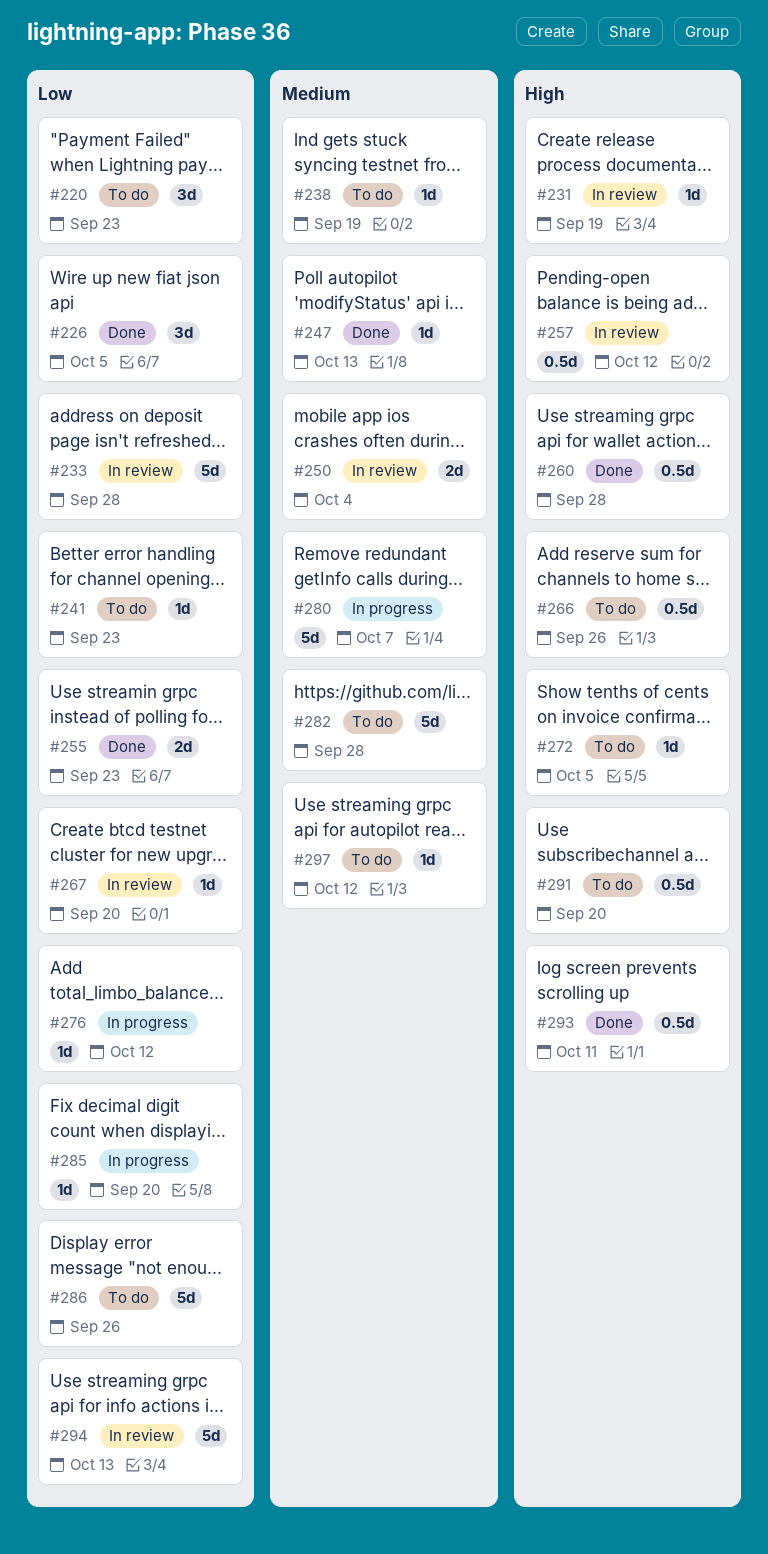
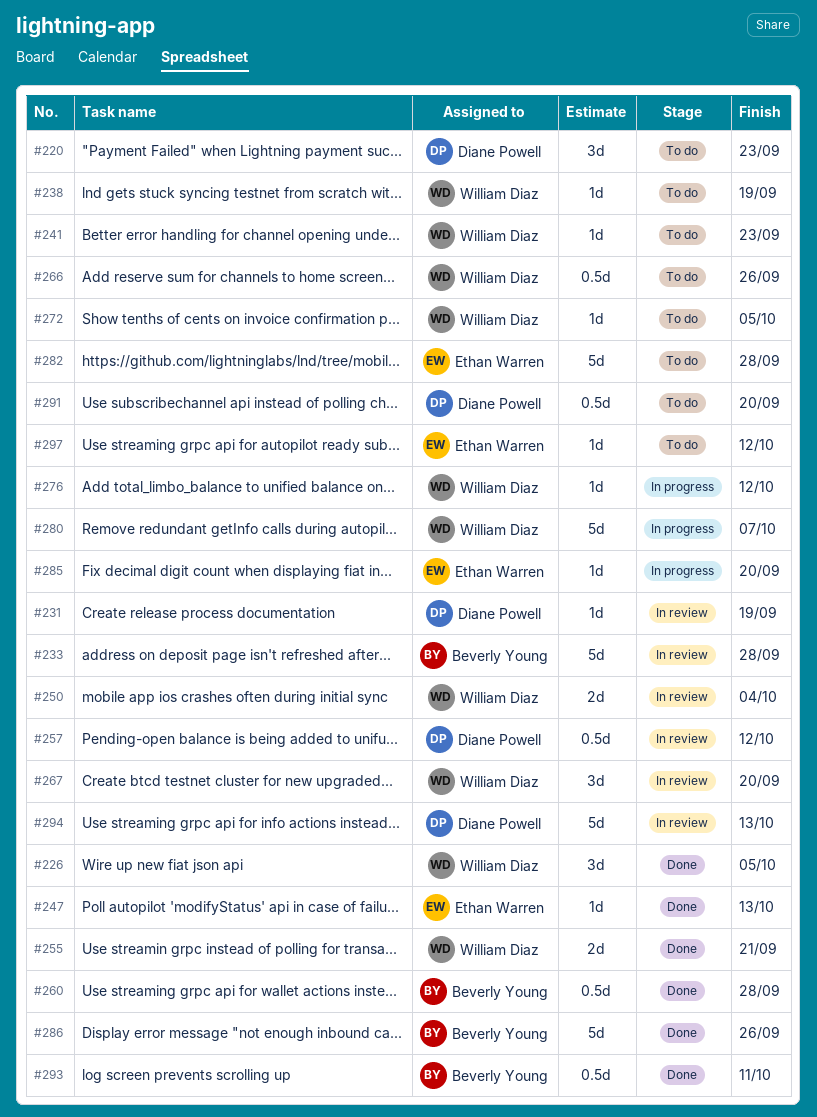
#255, due: Sep 23 -> Sep 21
#267, estimate: 1d -> 3d
#286, status: To do -> Done

